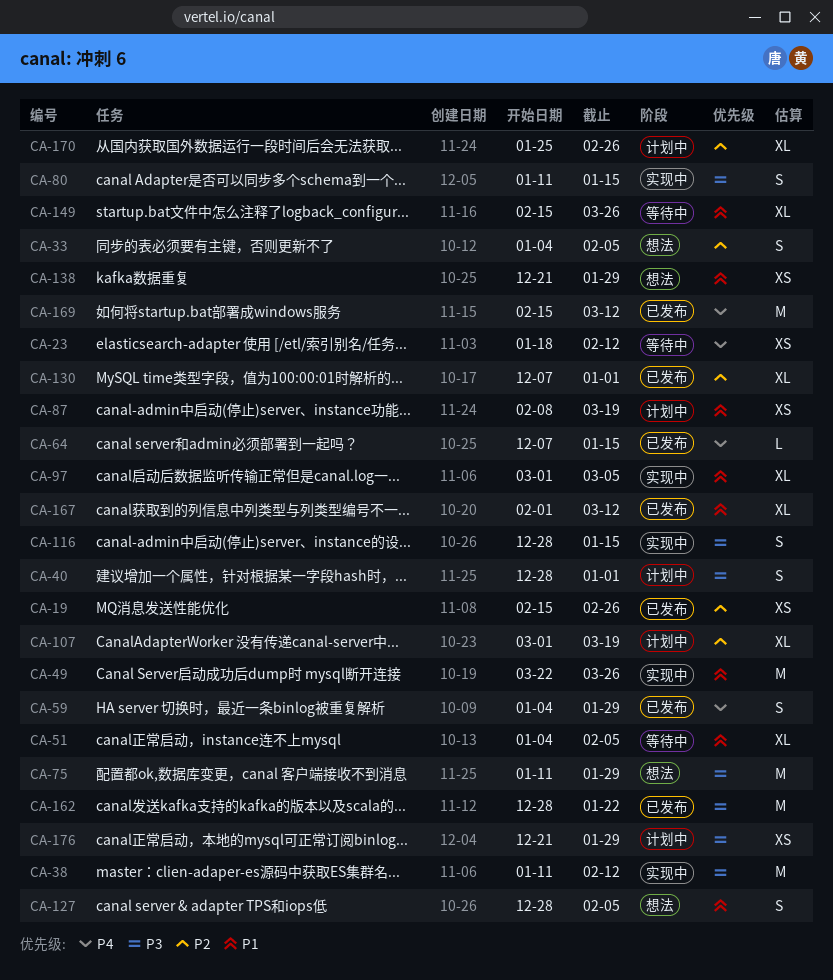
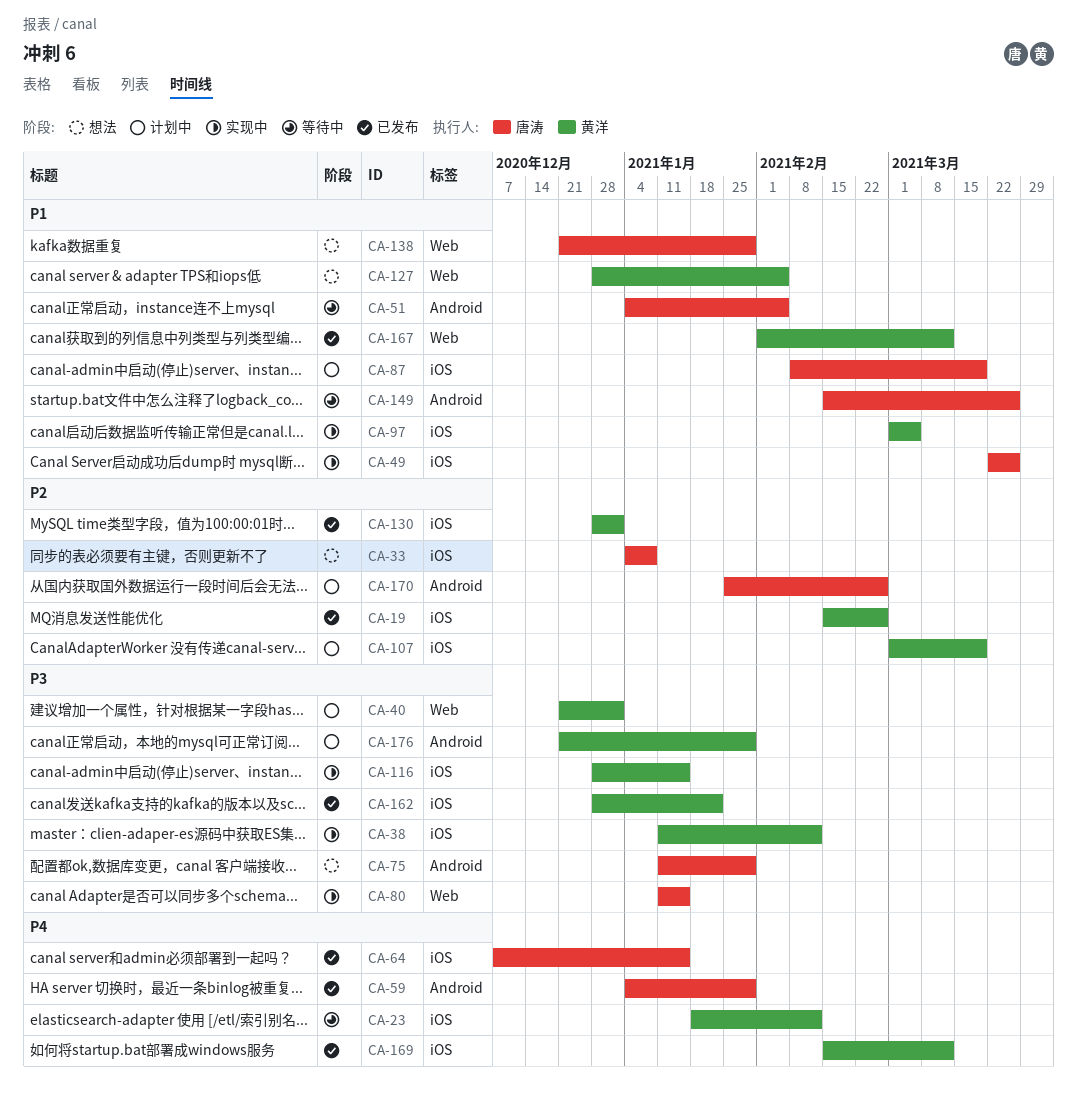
CA-33, due: Feb 5 -> Jan 8
CA-40, start: Dec 28 -> Dec 21
CA-130, start: Dec 7 -> Dec 28

